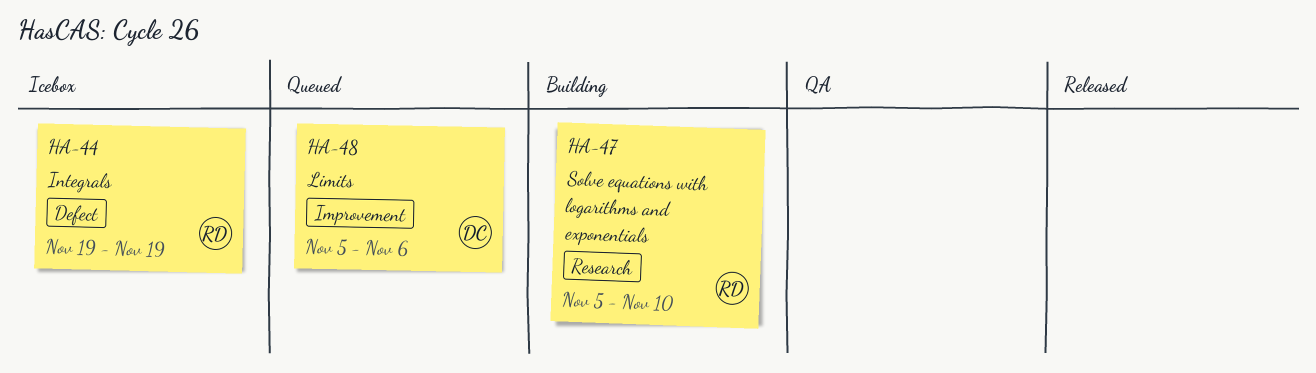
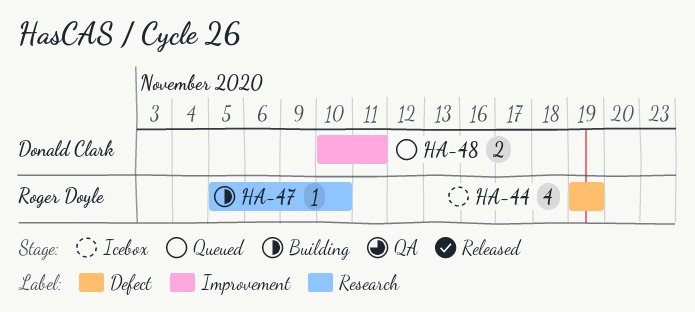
HA-48, start: Nov 5 -> Nov 10
HA-48, due: Nov 6 -> Nov 11

